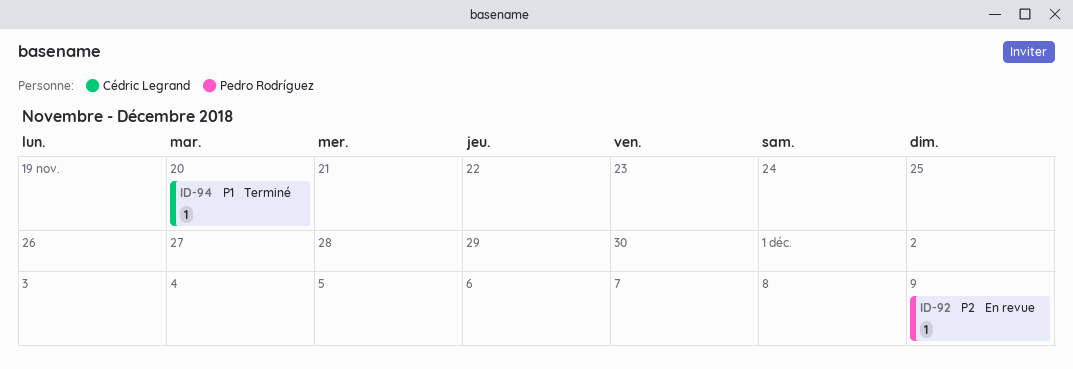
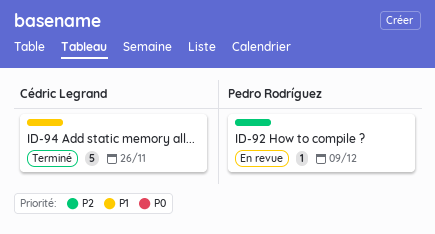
ID-94, estimate: 1 -> 5
ID-94, due: Nov 20 -> Nov 26

